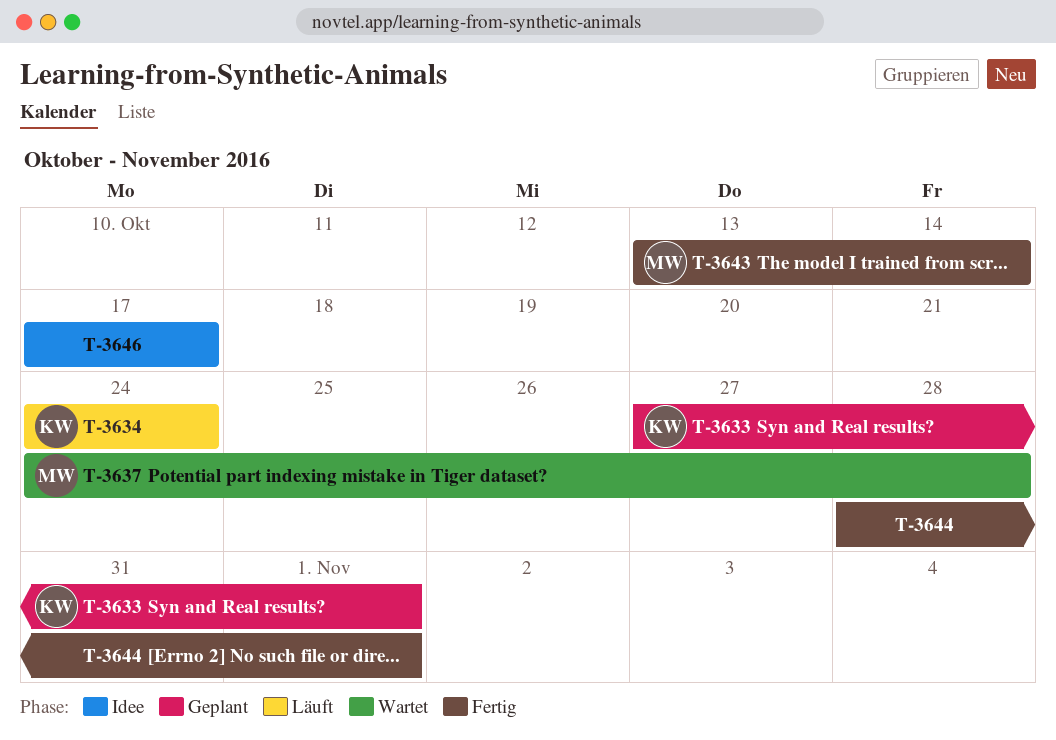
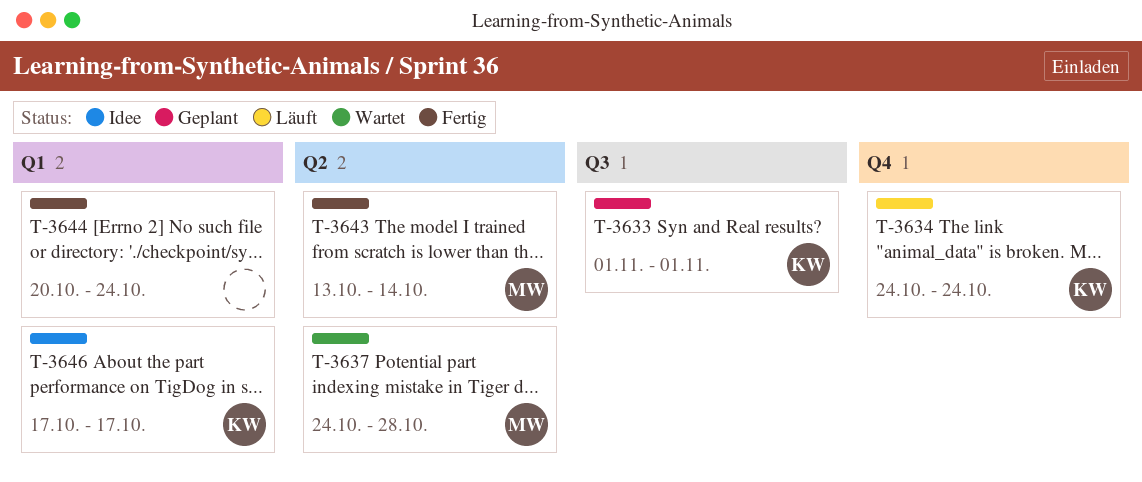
T-3633, start: Oct 27 -> Nov 1
T-3644, start: Oct 28 -> Oct 20
T-3644, due: Nov 1 -> Oct 24
T-3646, owner: none -> KW

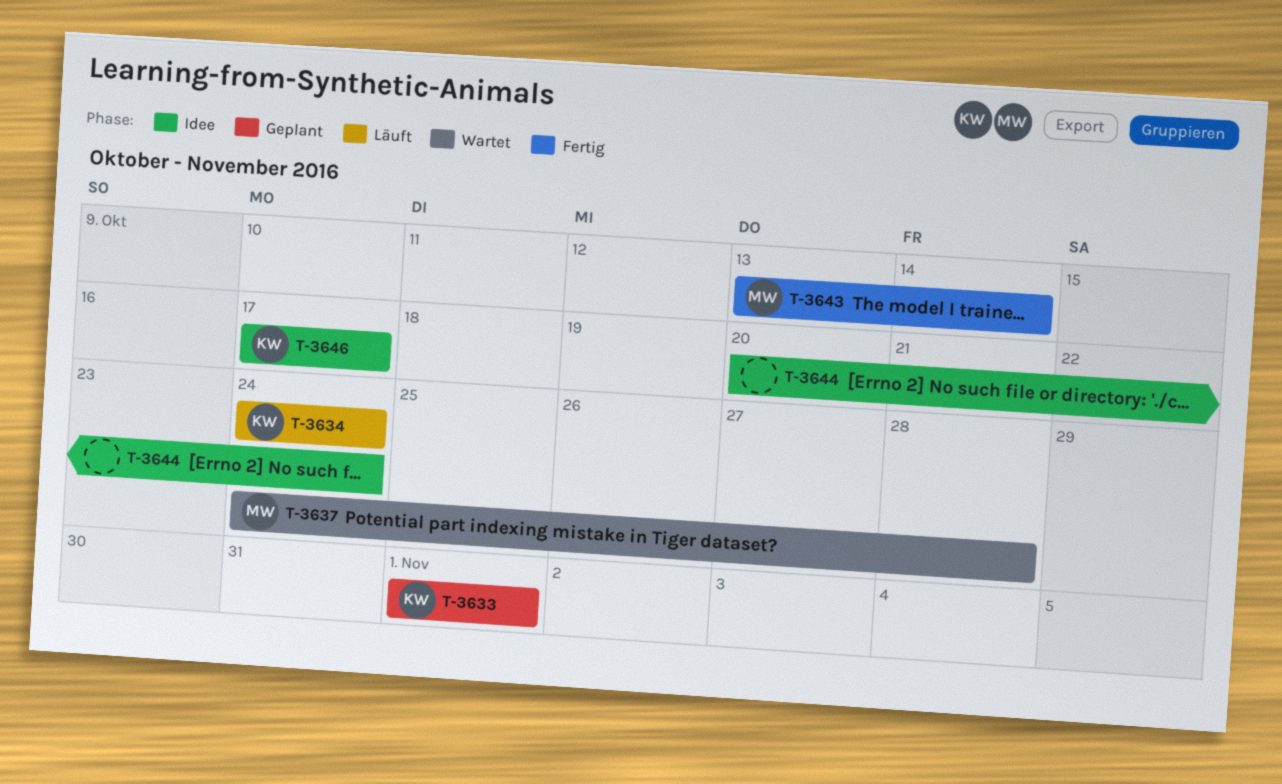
T-3644, status: Fertig -> Idee

